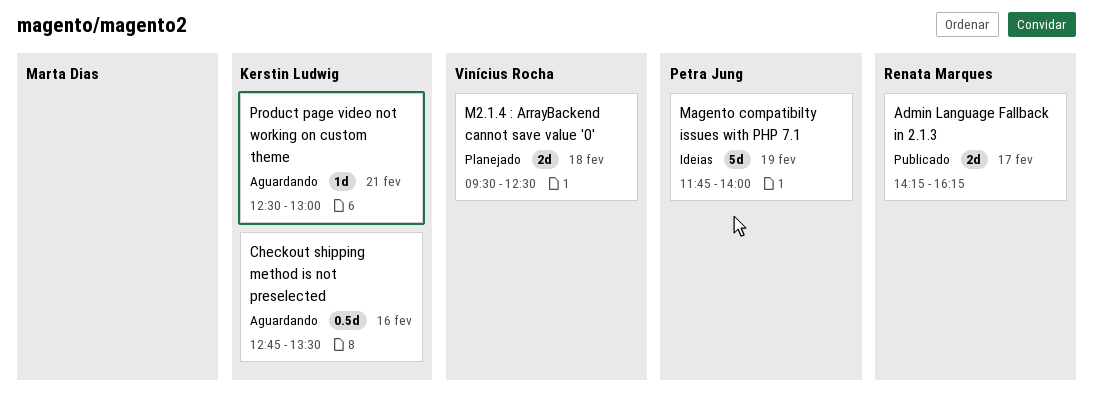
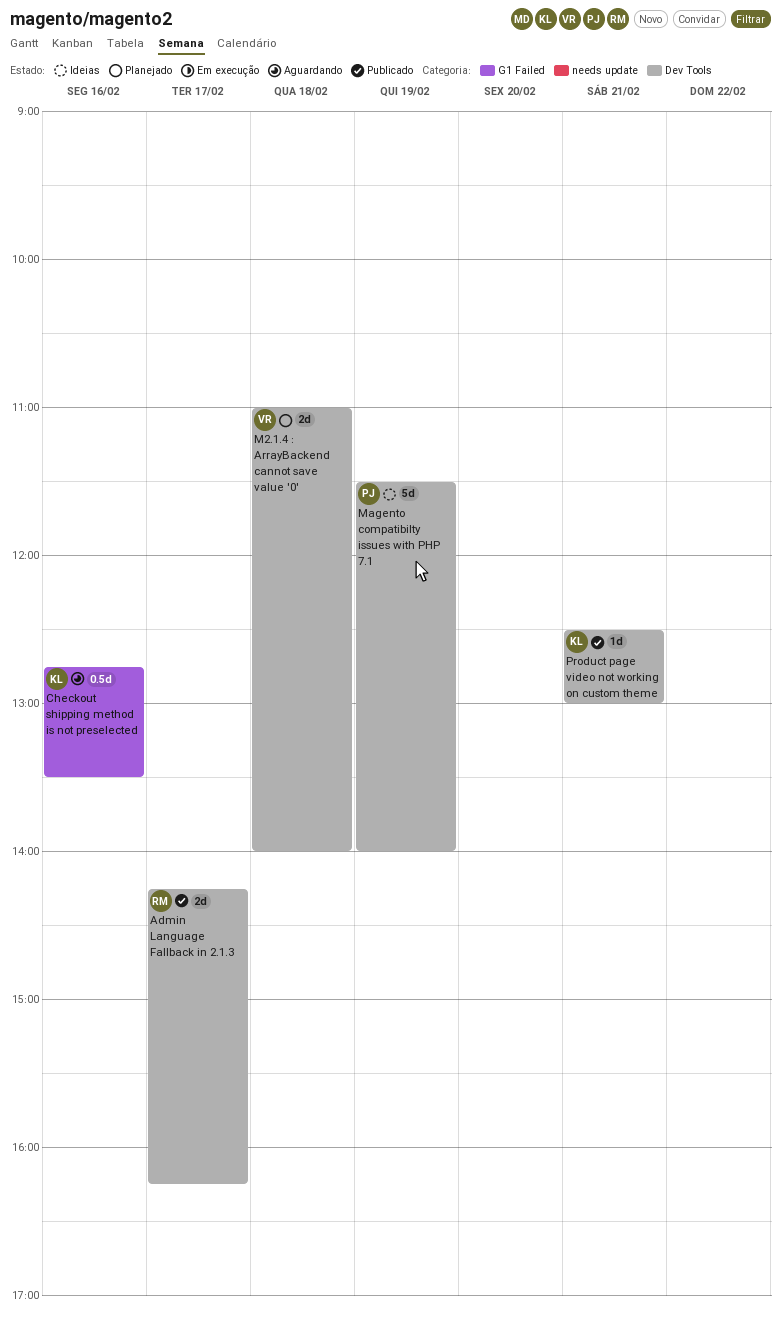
M2.1.4 : ArrayBackend cannot save value '0', begins: 09:30 -> 11:00
M2.1.4 : ArrayBackend cannot save value '0', ends: 12:30 -> 14:00
Magento compatibilty issues with PHP 7.1, begins: 11:45 -> 11:30
Product page video not working on custom theme, status: Aguardando -> Publicado

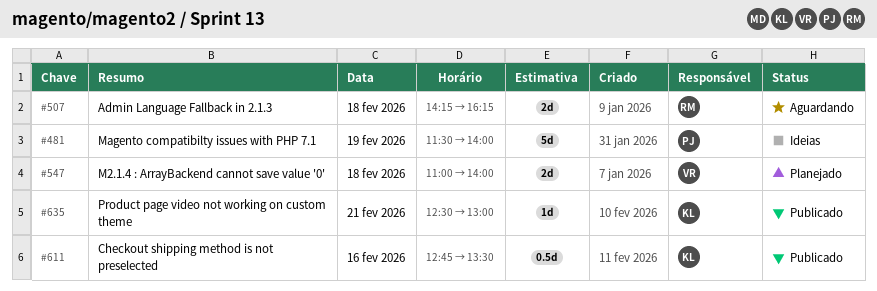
Admin Language Fallback in 2.1.3, status: Publicado -> Aguardando
Admin Language Fallback in 2.1.3, day: Feb 17 -> Feb 18
Checkout shipping method is not preselected, status: Aguardando -> Publicado

